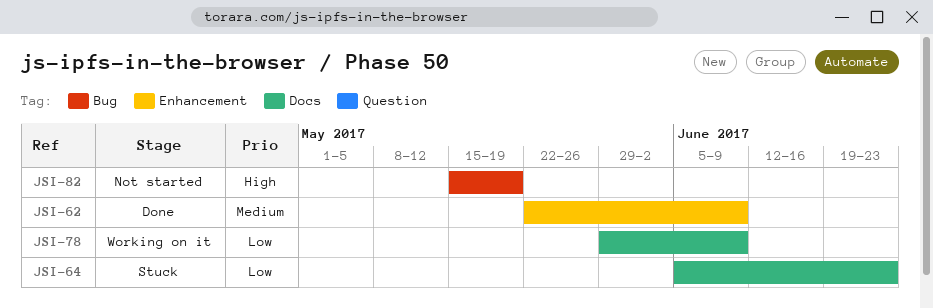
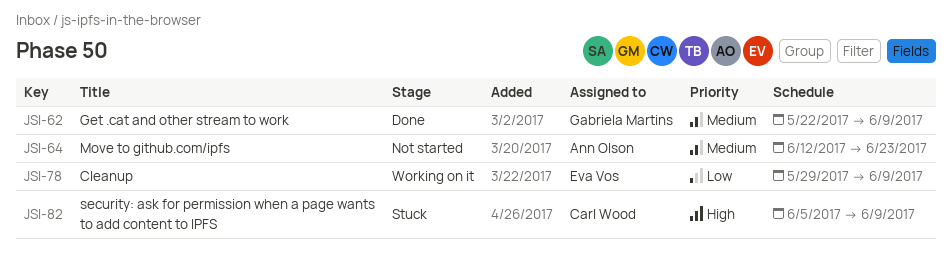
JSI-64, status: Stuck -> Not started
JSI-64, priority: Low -> Medium
JSI-64, start: Jun 5 -> Jun 12
JSI-82, status: Not started -> Stuck
JSI-82, start: May 15 -> Jun 5
JSI-82, due: May 19 -> Jun 9

